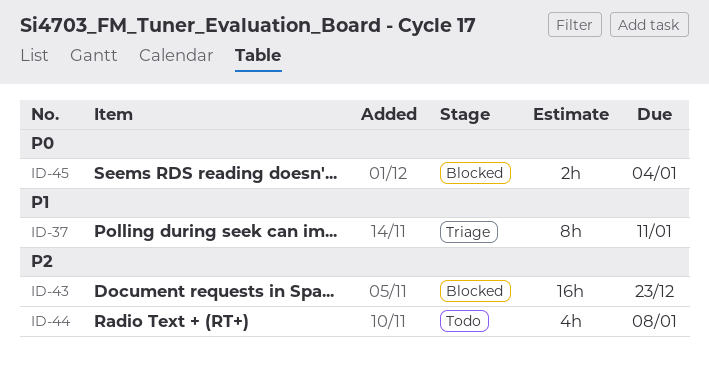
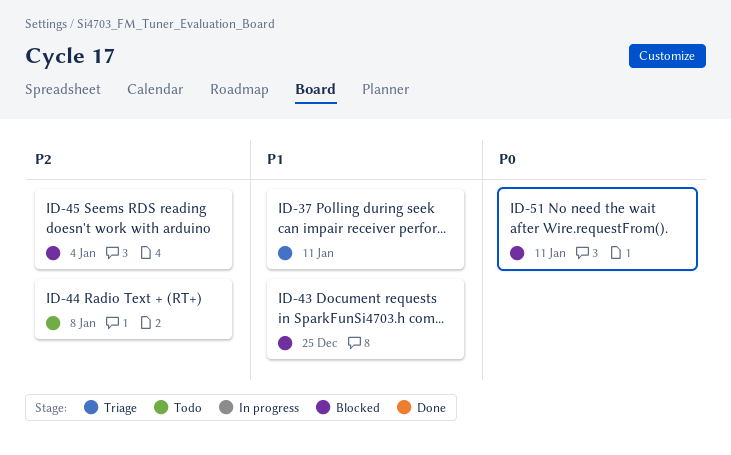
ID-43, priority: P2 -> P1
ID-43, due: Dec 23 -> Dec 25
ID-45, priority: P0 -> P2
ID-51: none -> present

